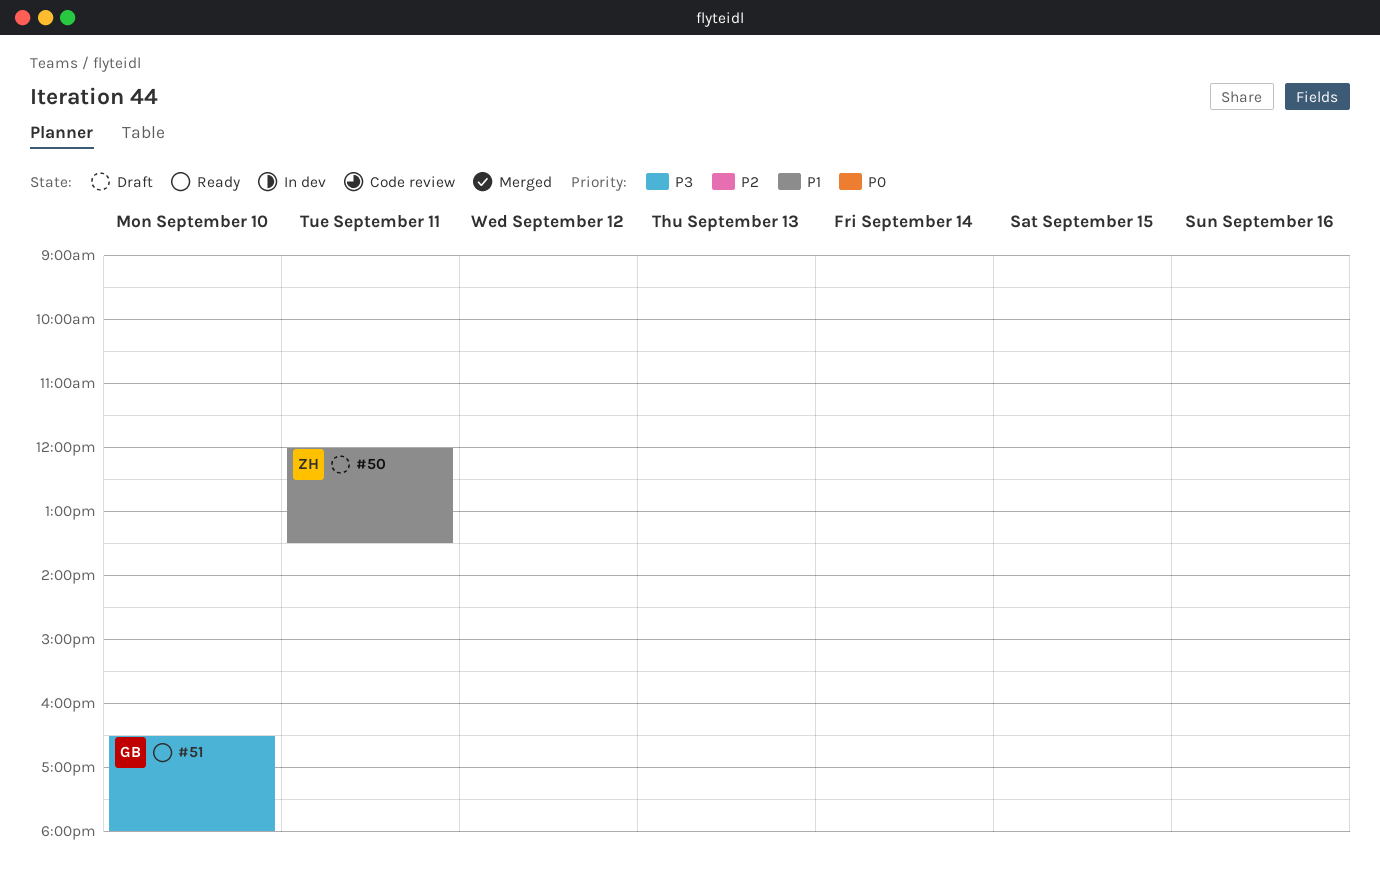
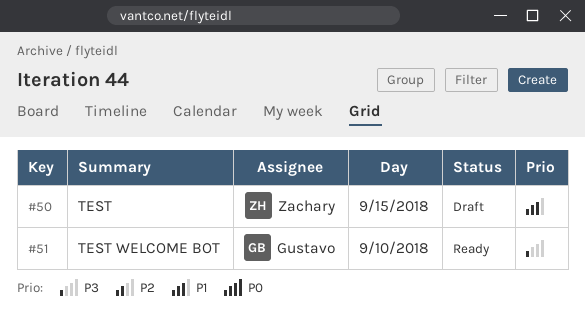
#50, day: Sep 11 -> Sep 15

